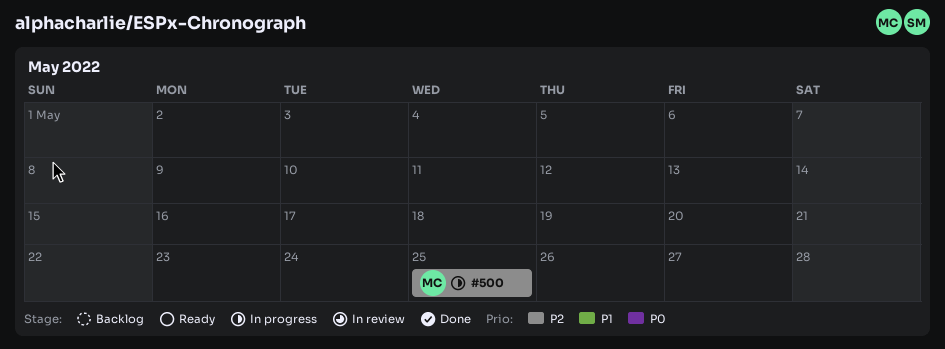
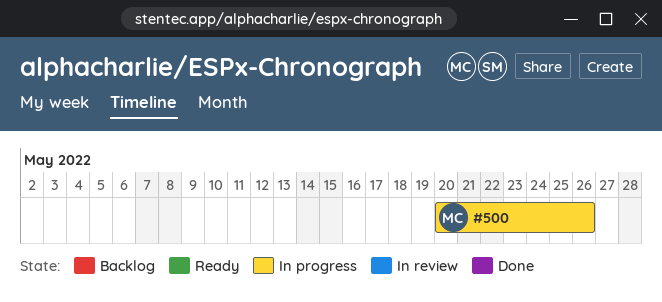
#500, start: May 25 -> May 20
#500, due: May 25 -> May 26

